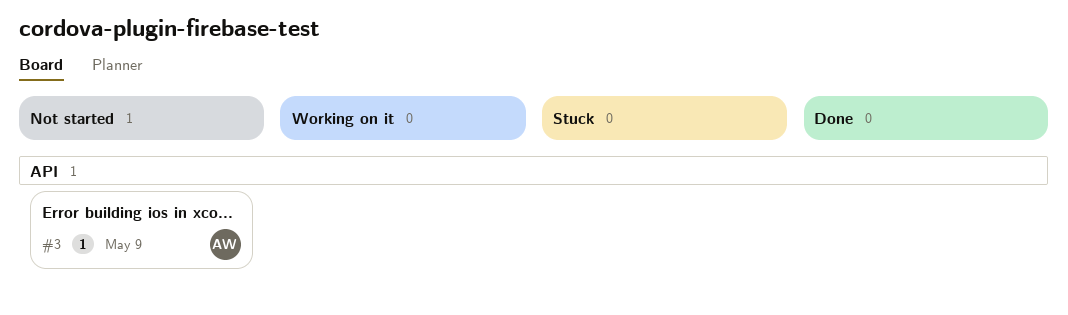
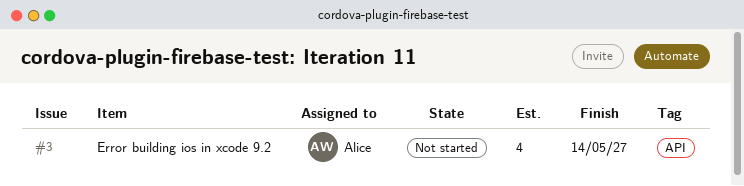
#3, estimate: 1 -> 4
#3, due: May 9 -> May 14

